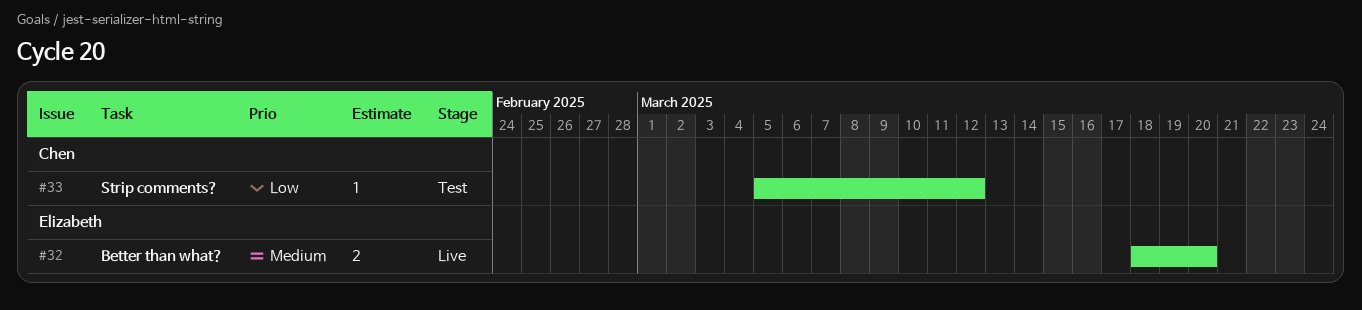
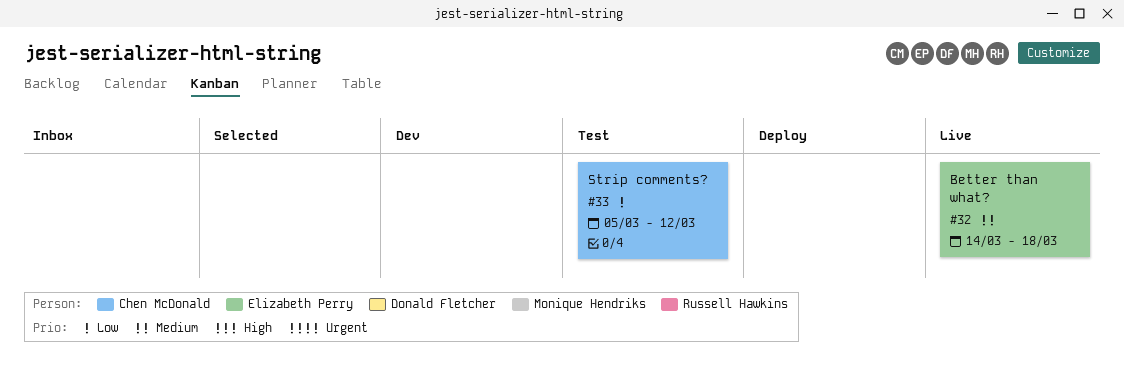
#32, start: Mar 18 -> Mar 14
#32, due: Mar 20 -> Mar 18

